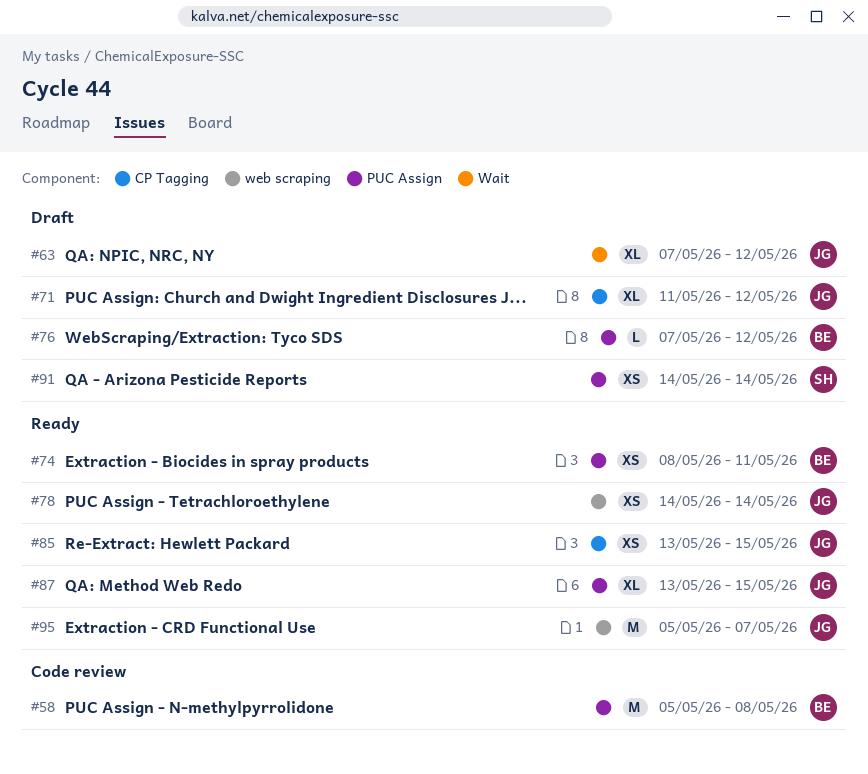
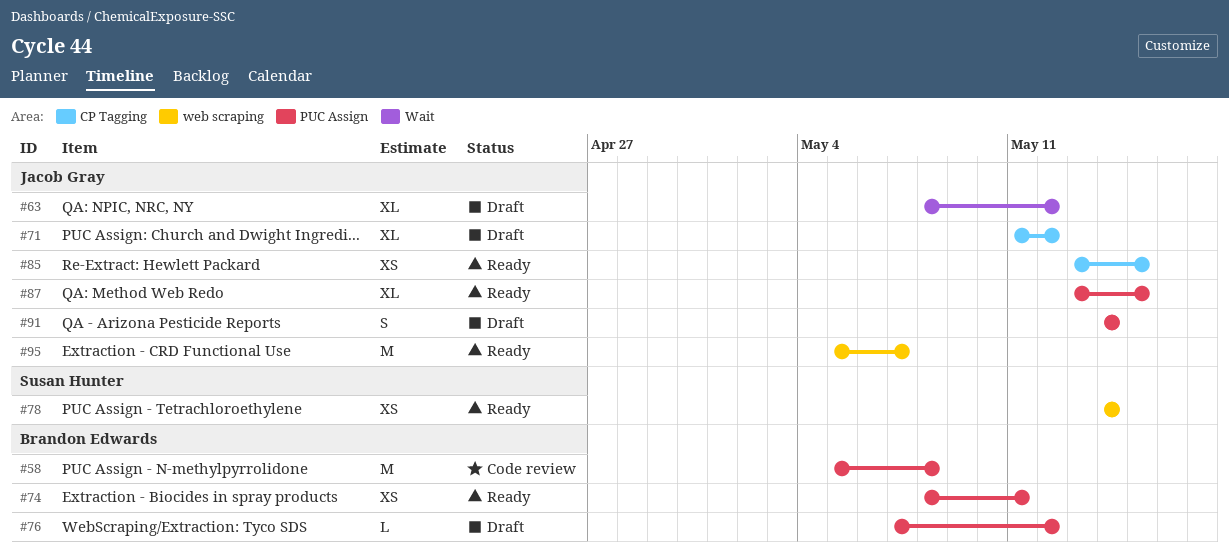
#63, start: May 7 -> May 8
#78, owner: Jacob Gray -> Susan Hunter
#91, owner: Susan Hunter -> Jacob Gray
#91, estimate: XS -> S

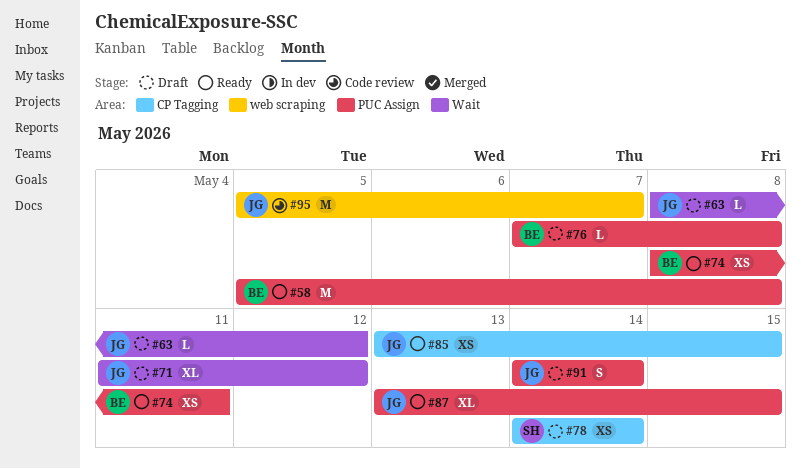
#58, status: Code review -> Ready
#63, estimate: XL -> L
#71, label: CP Tagging -> Wait
#76, due: May 12 -> May 8
#78, status: Ready -> Draft
#78, label: web scraping -> CP Tagging
#95, status: Ready -> Code review

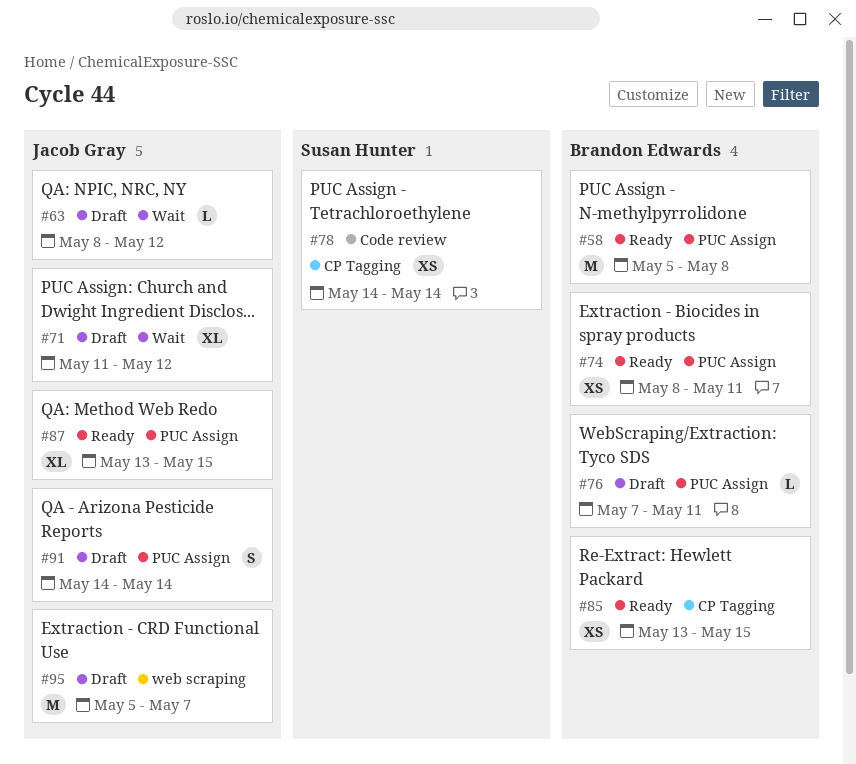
#76, due: May 8 -> May 11
#78, status: Draft -> Code review
#85, owner: Jacob Gray -> Brandon Edwards
#95, status: Code review -> Draft

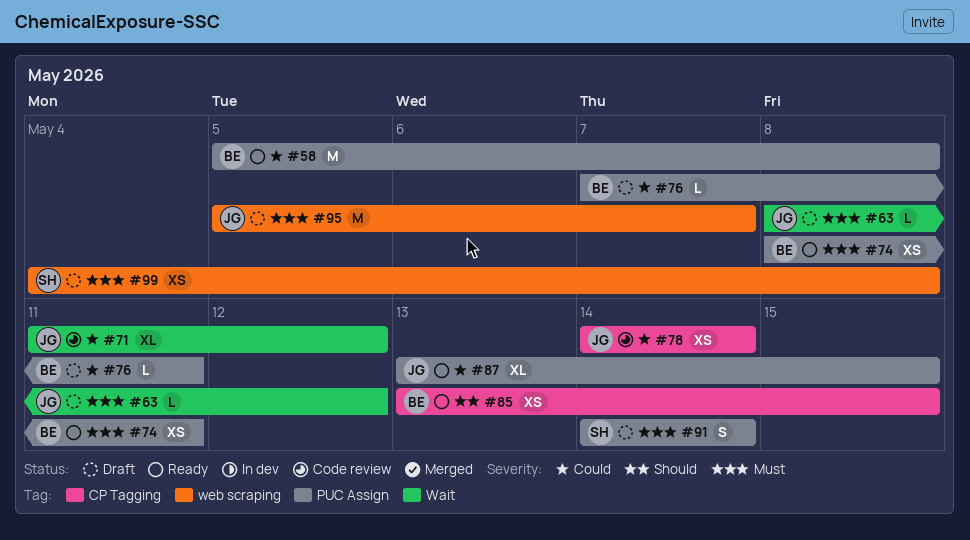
#71, status: Draft -> Code review
#78, owner: Susan Hunter -> Jacob Gray
#91, owner: Jacob Gray -> Susan Hunter
#99: none -> present

